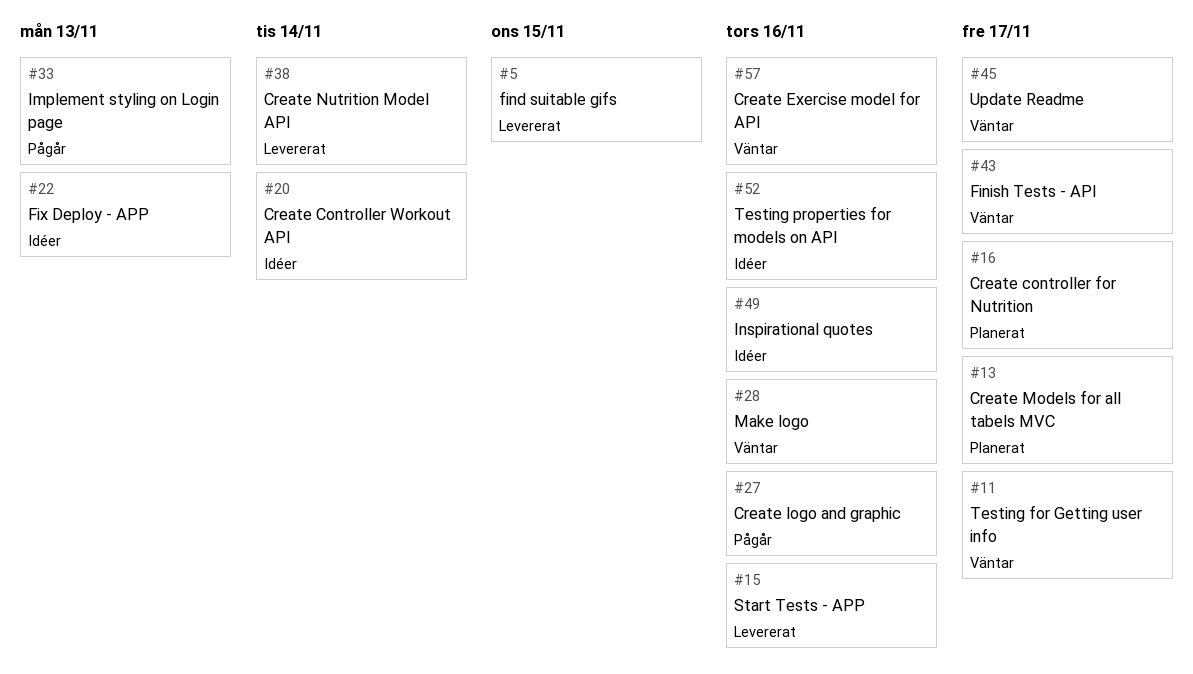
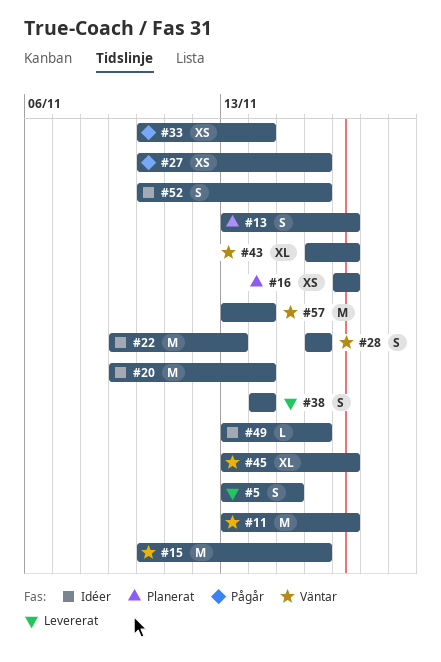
#15, status: Levererat -> Väntar
#33, due: Nov 13 -> Nov 14
#57, due: Nov 16 -> Nov 14

